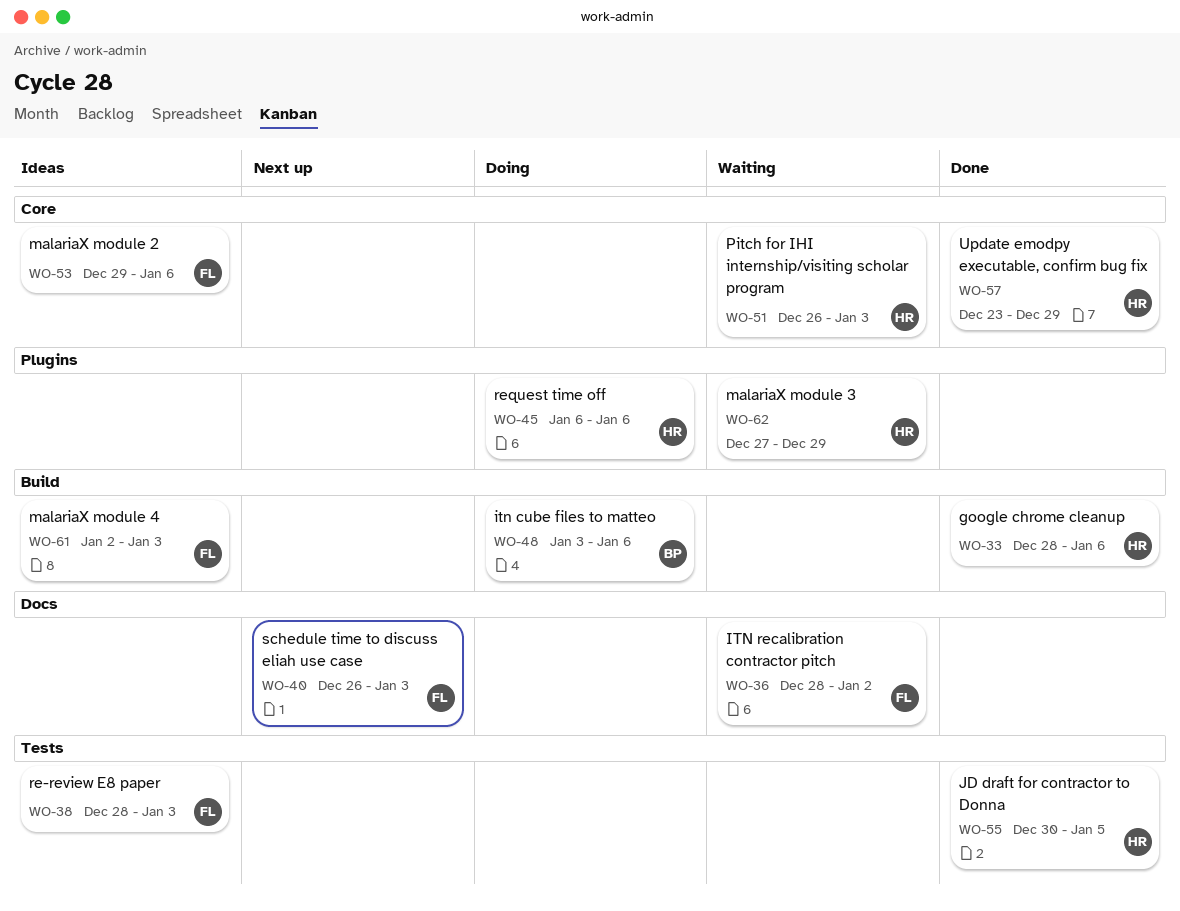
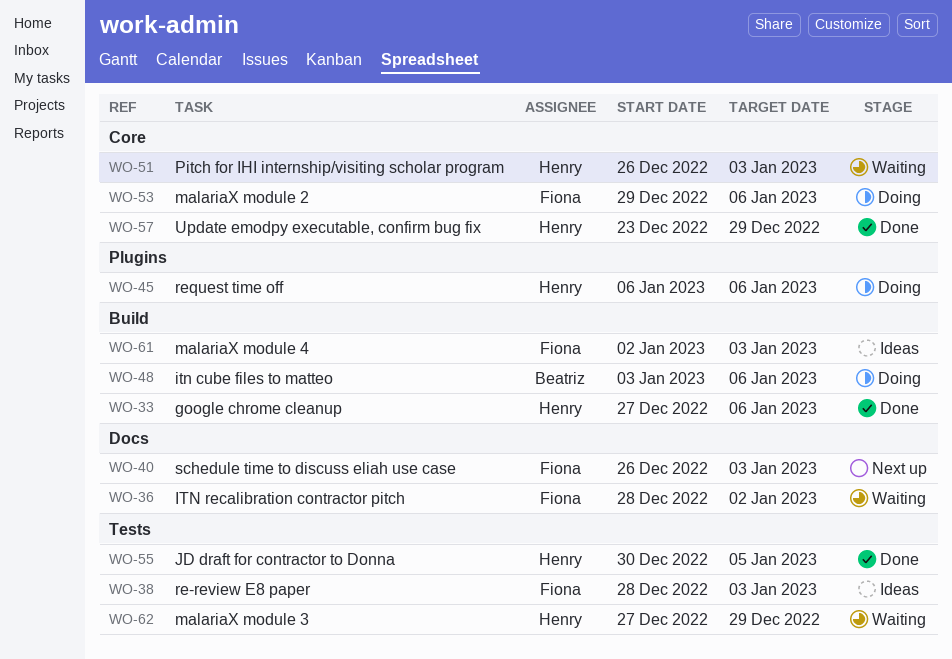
WO-33, start: Dec 28 -> Dec 27
WO-53, status: Ideas -> Doing
WO-62, label: Plugins -> Tests

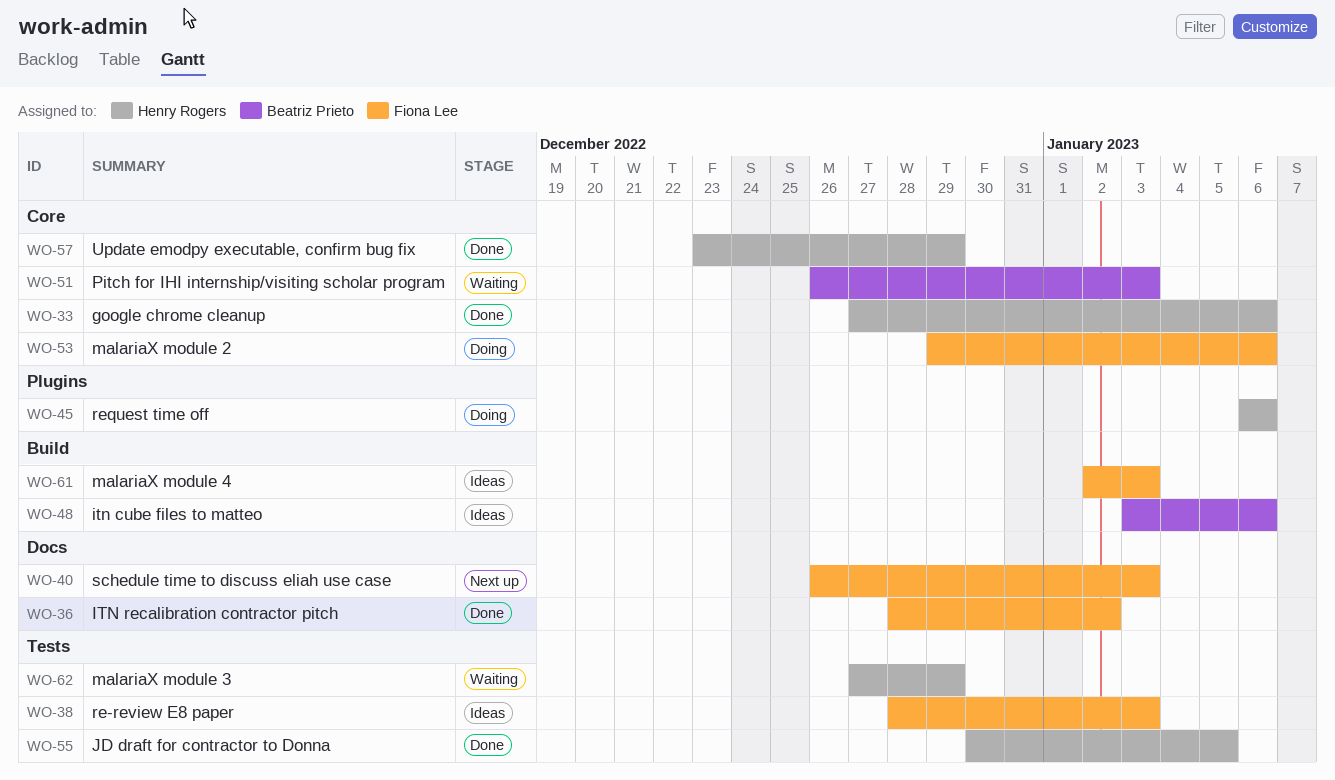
WO-33, label: Build -> Core
WO-36, status: Waiting -> Done
WO-48, status: Doing -> Ideas
WO-51, owner: Henry Rogers -> Beatriz Prieto

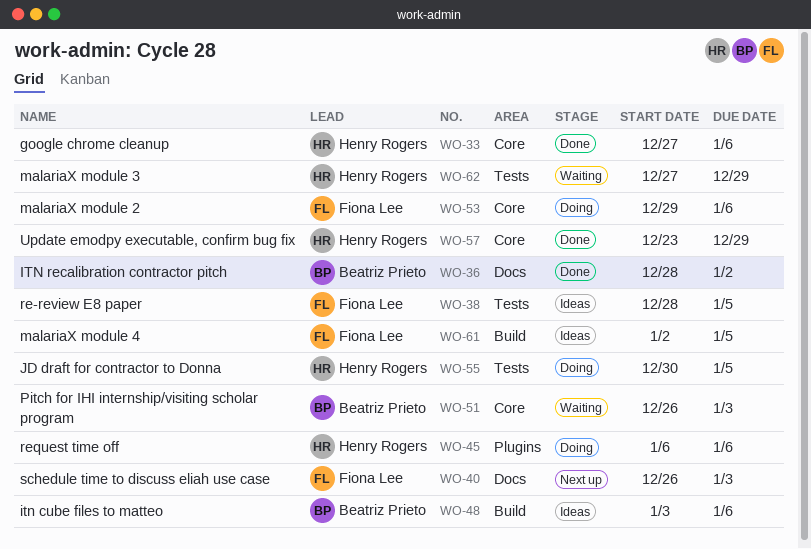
WO-36, owner: Fiona Lee -> Beatriz Prieto
WO-38, due: Jan 3 -> Jan 5
WO-55, status: Done -> Doing
WO-61, due: Jan 3 -> Jan 5

